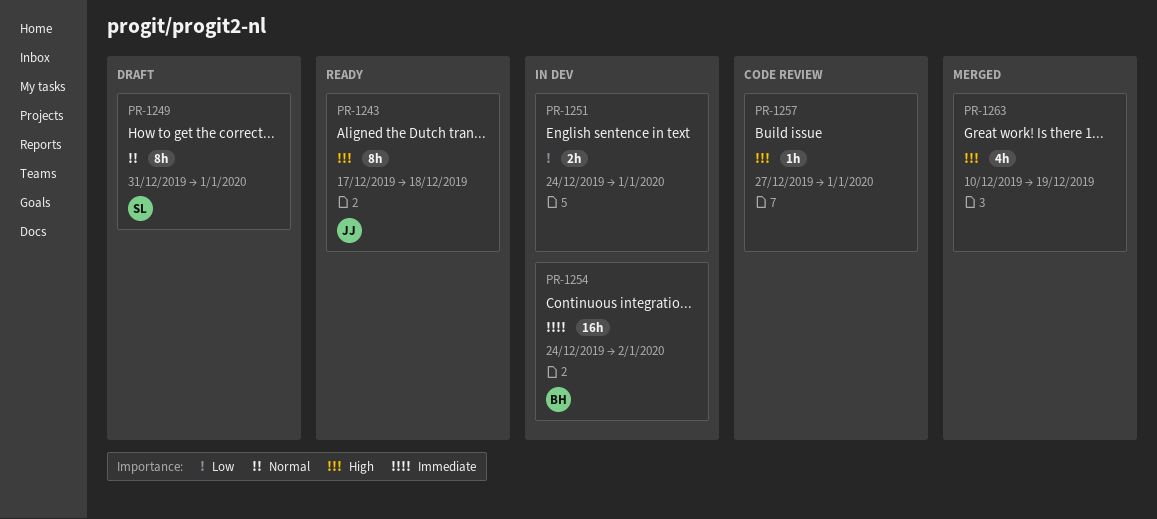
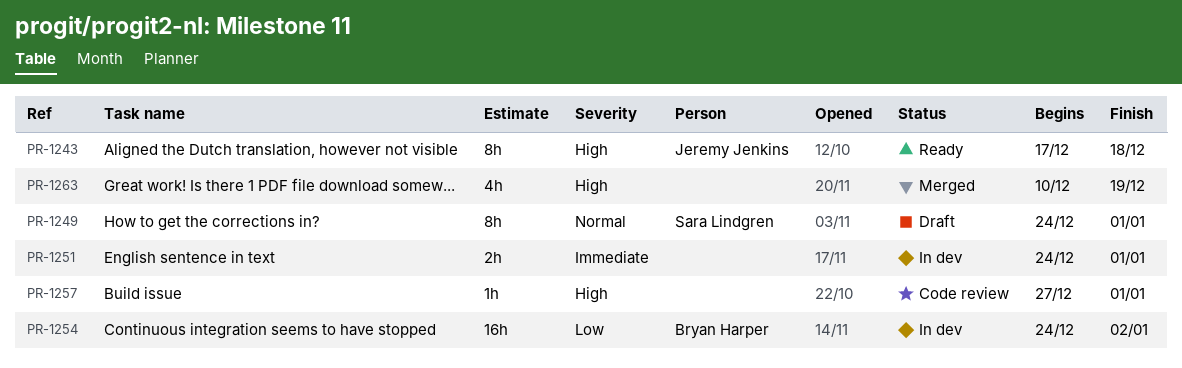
PR-1249, start: Dec 31 -> Dec 24
PR-1251, priority: Low -> Immediate
PR-1254, priority: Immediate -> Low

